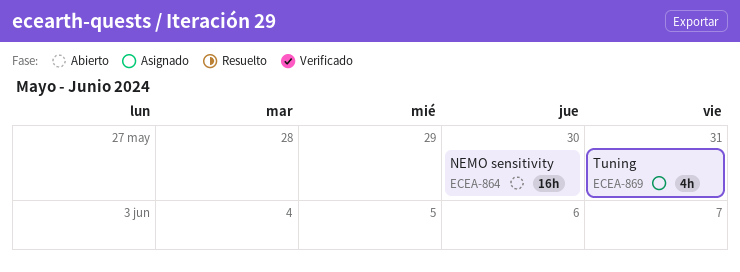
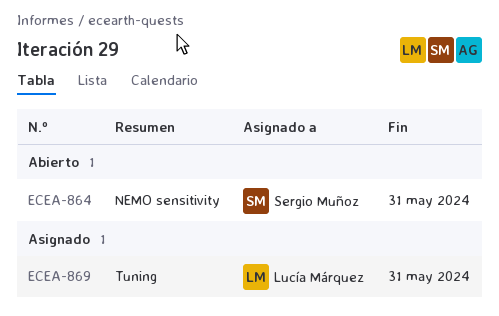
ECEA-864, due: May 30 -> May 31

